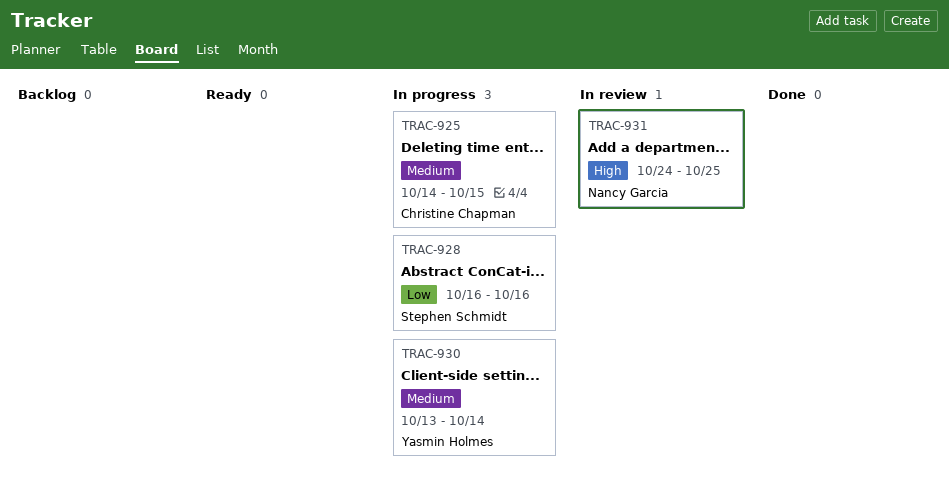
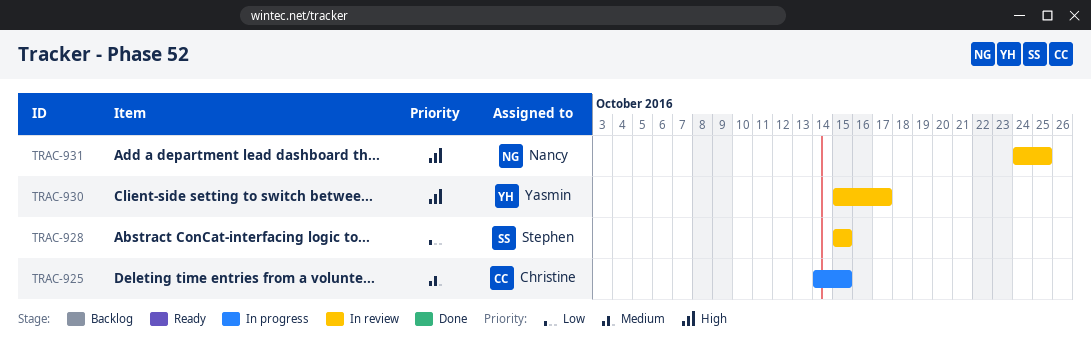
TRAC-928, status: In progress -> In review
TRAC-928, start: Oct 16 -> Oct 15
TRAC-928, due: Oct 16 -> Oct 15
TRAC-930, status: In progress -> In review
TRAC-930, priority: Medium -> High
TRAC-930, start: Oct 13 -> Oct 15
TRAC-930, due: Oct 14 -> Oct 17

